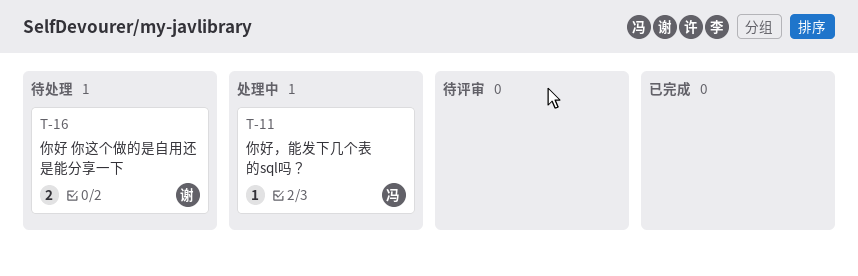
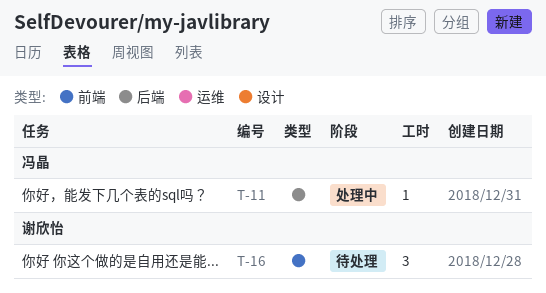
T-16, estimate: 2 -> 3

